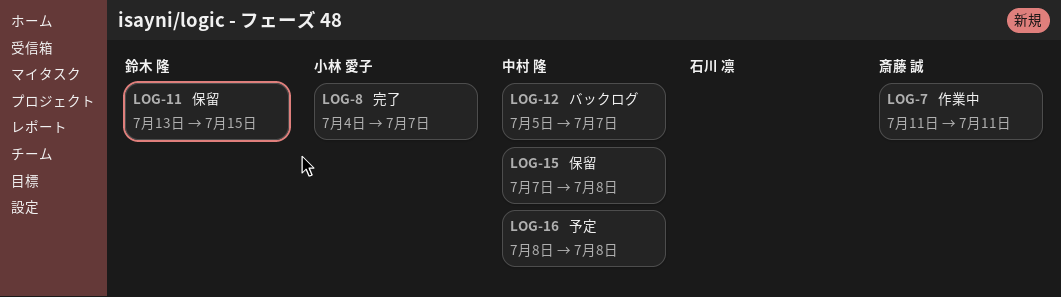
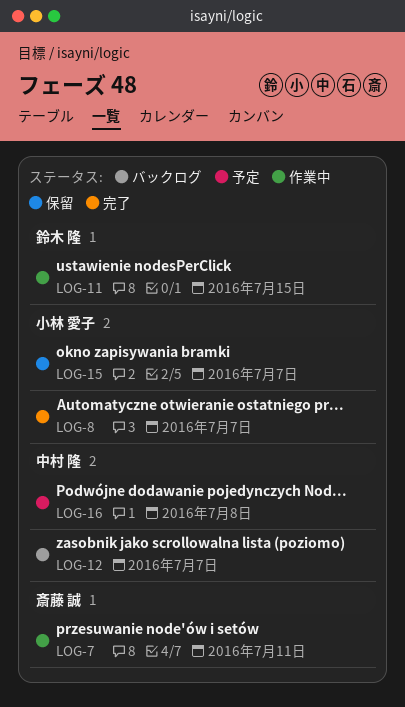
LOG-11, status: 保留 -> 作業中
LOG-15, owner: 中村 隆 -> 小林 愛子
LOG-15, due: Jul 8 -> Jul 7

